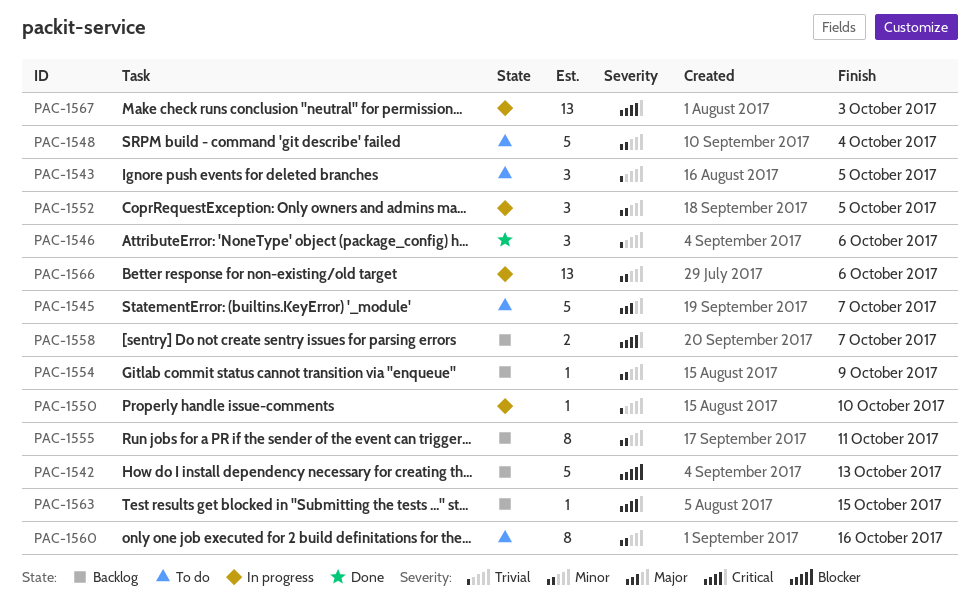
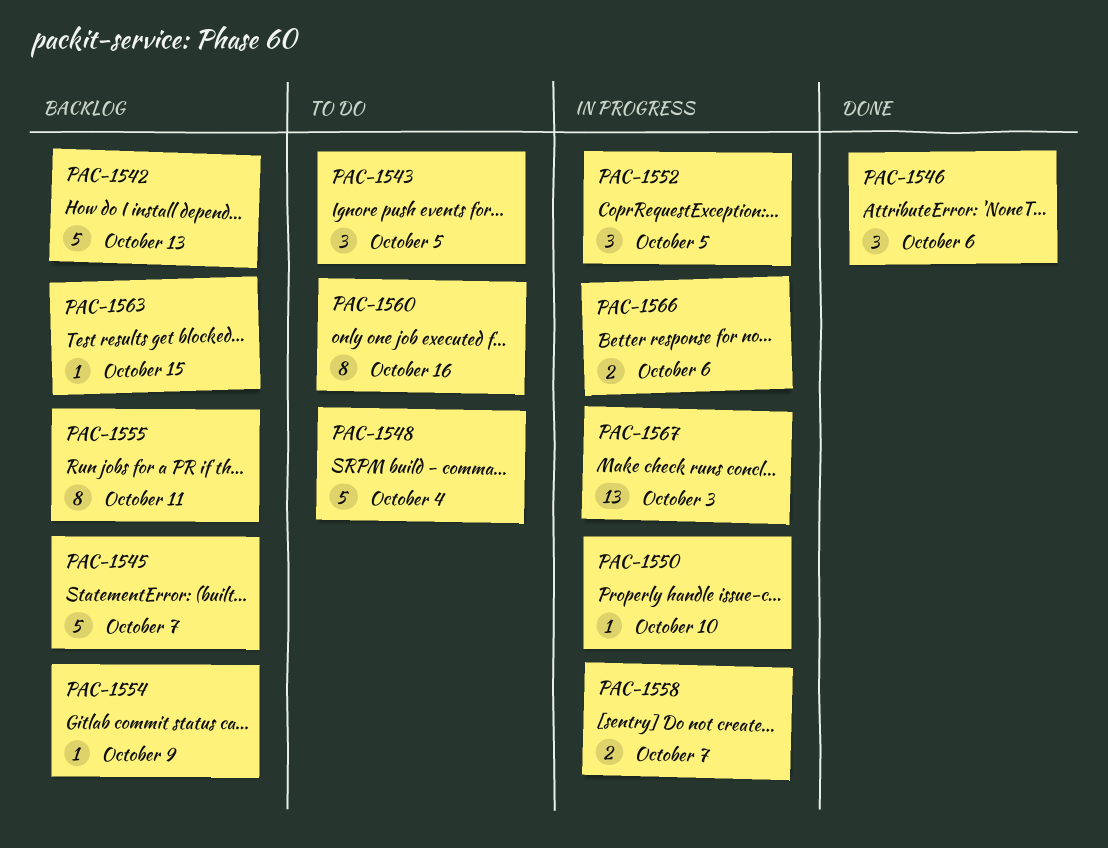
PAC-1545, status: To do -> Backlog
PAC-1558, status: Backlog -> In progress
PAC-1566, estimate: 13 -> 2

